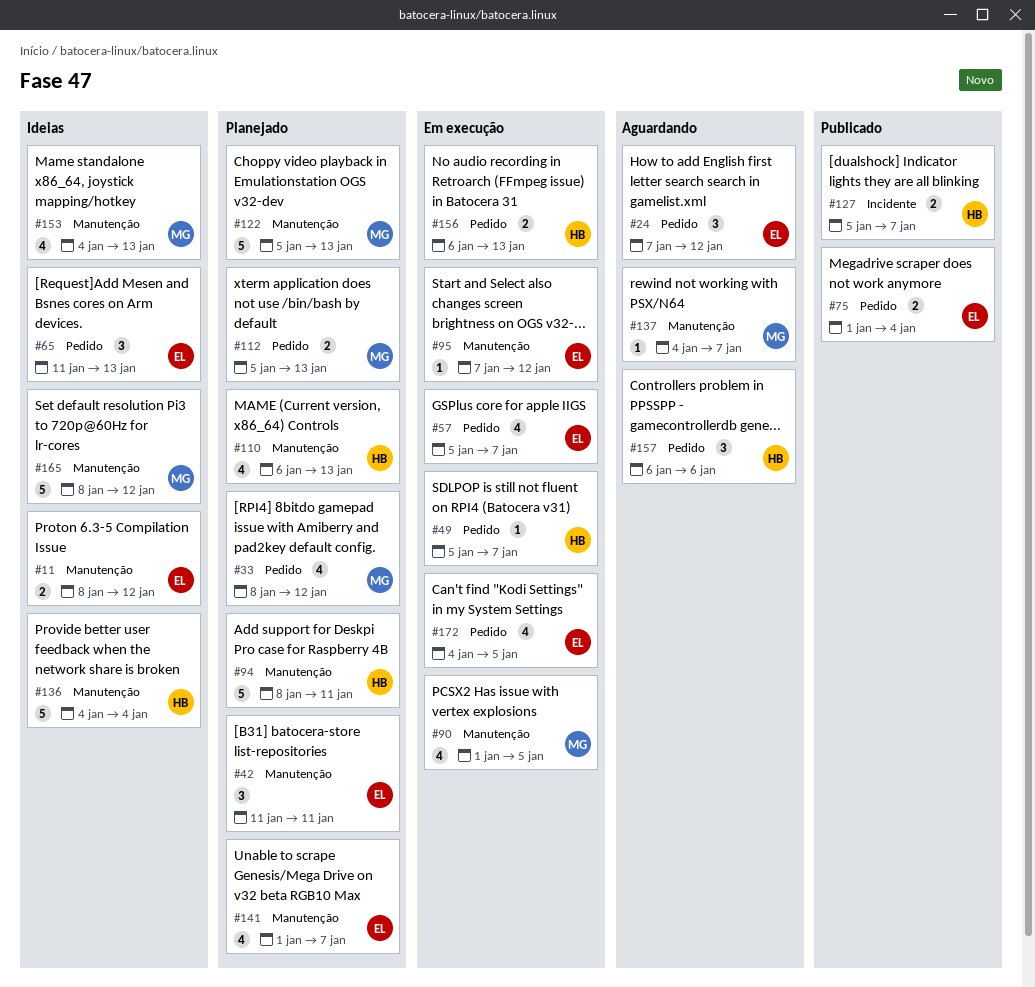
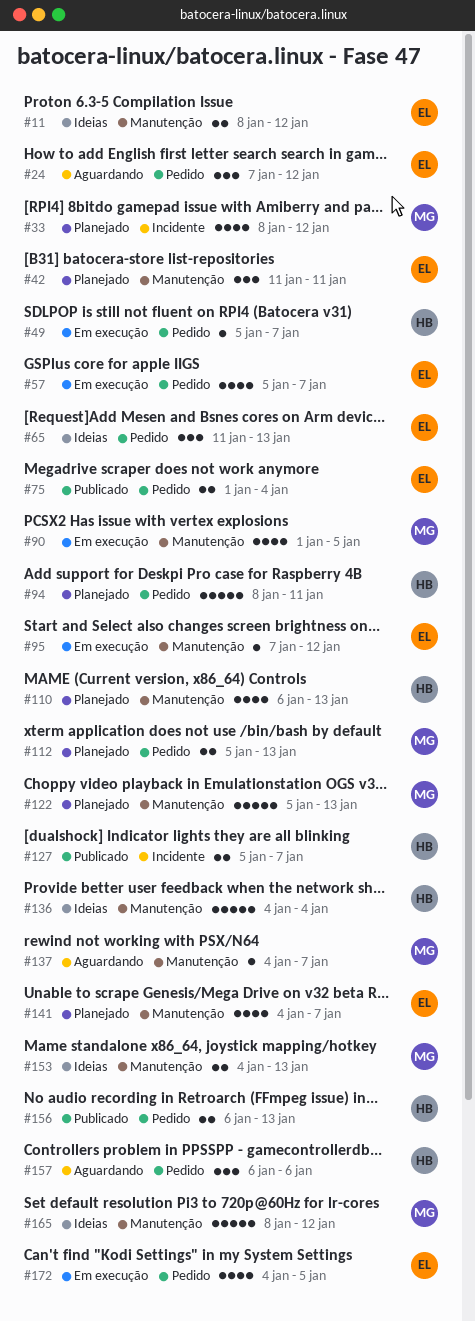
#33, label: Pedido -> Incidente
#94, label: Manutenção -> Pedido
#141, start: Jan 1 -> Jan 4
#153, estimate: 4 -> 2
#156, status: Em execução -> Publicado

